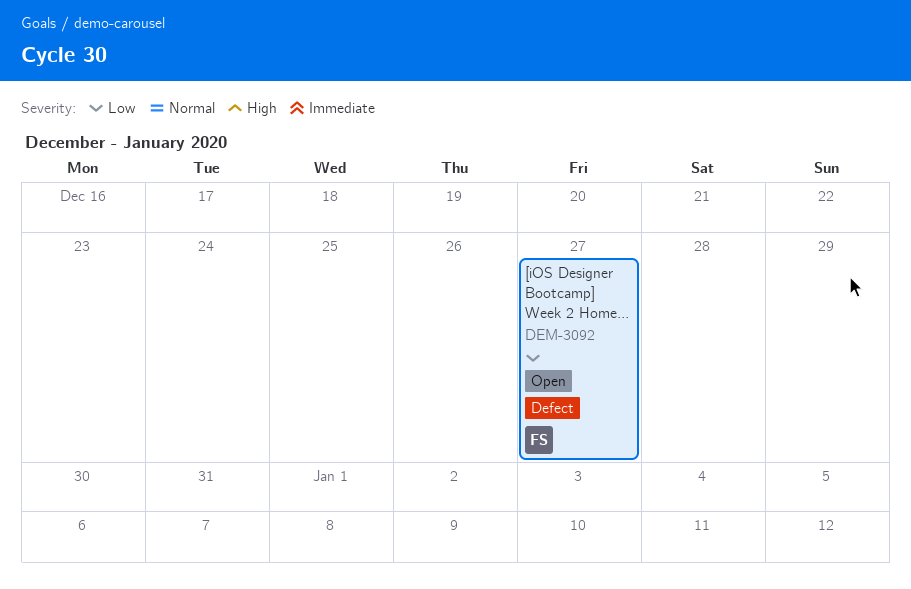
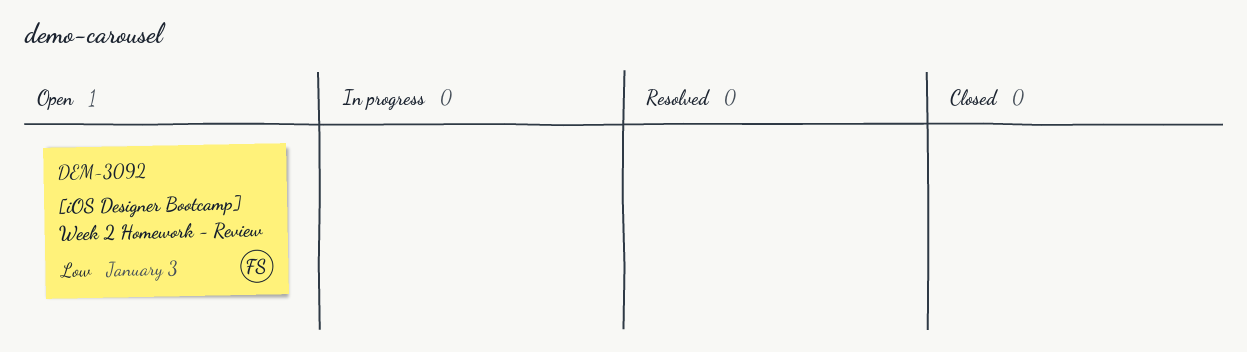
DEM-3092, due: Dec 27 -> Jan 3

